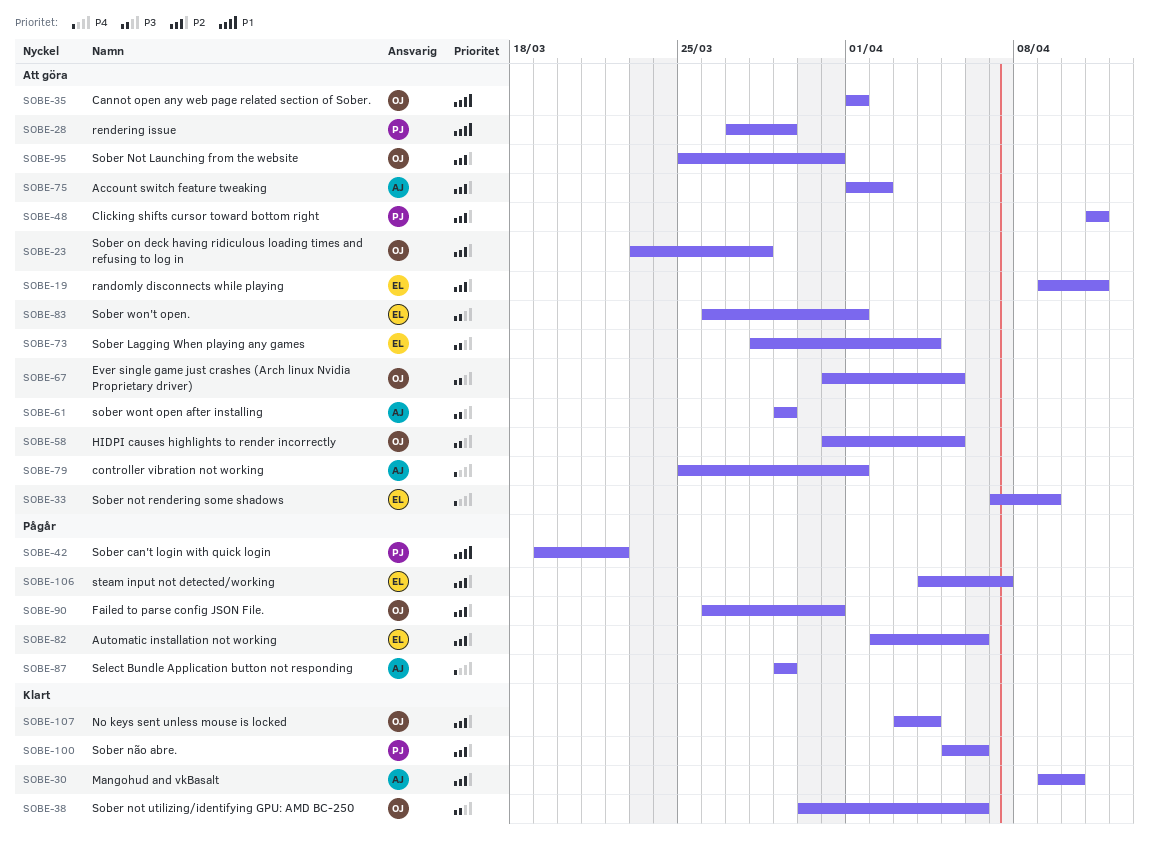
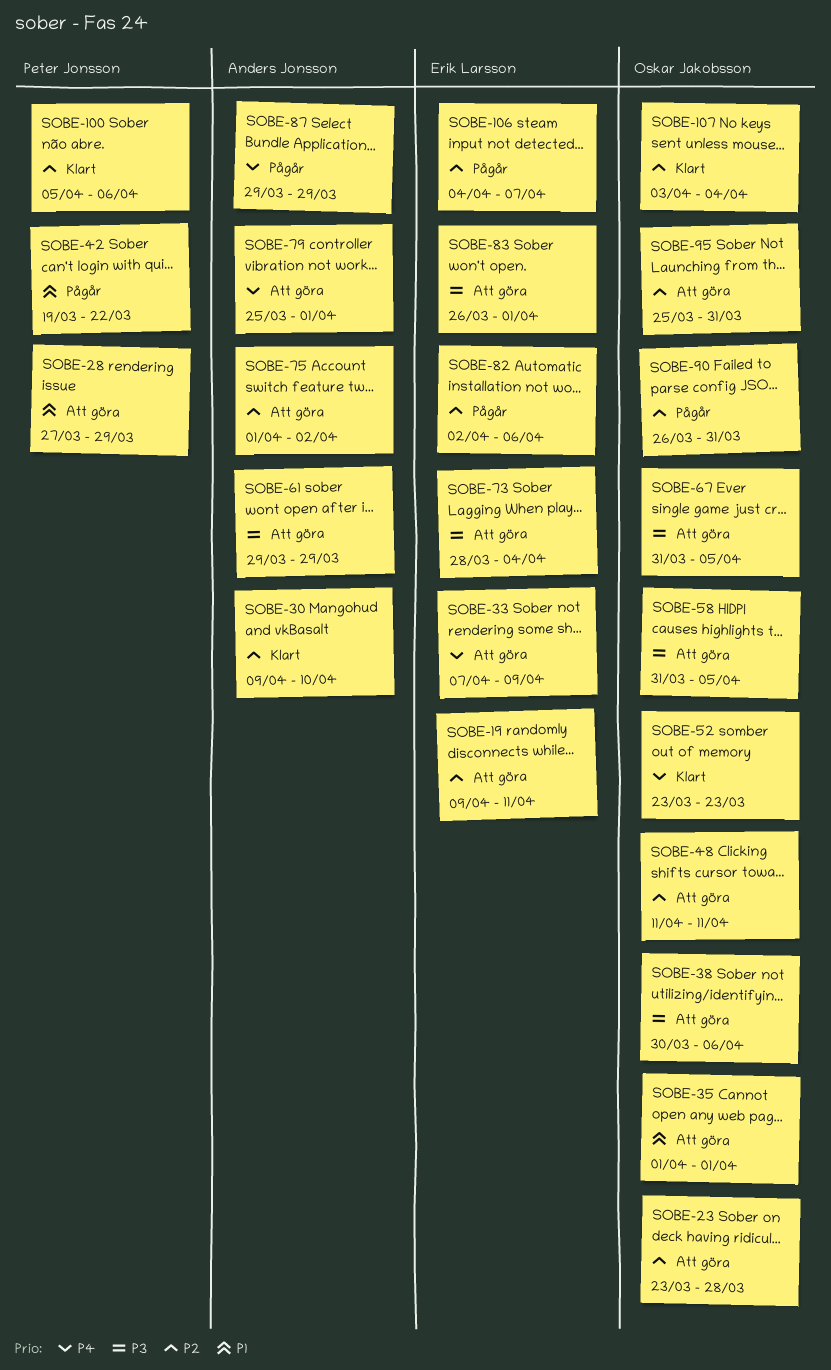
SOBE-38, status: Klart -> Att göra
SOBE-48, owner: Peter Jonsson -> Oskar Jakobsson
SOBE-52: none -> present

